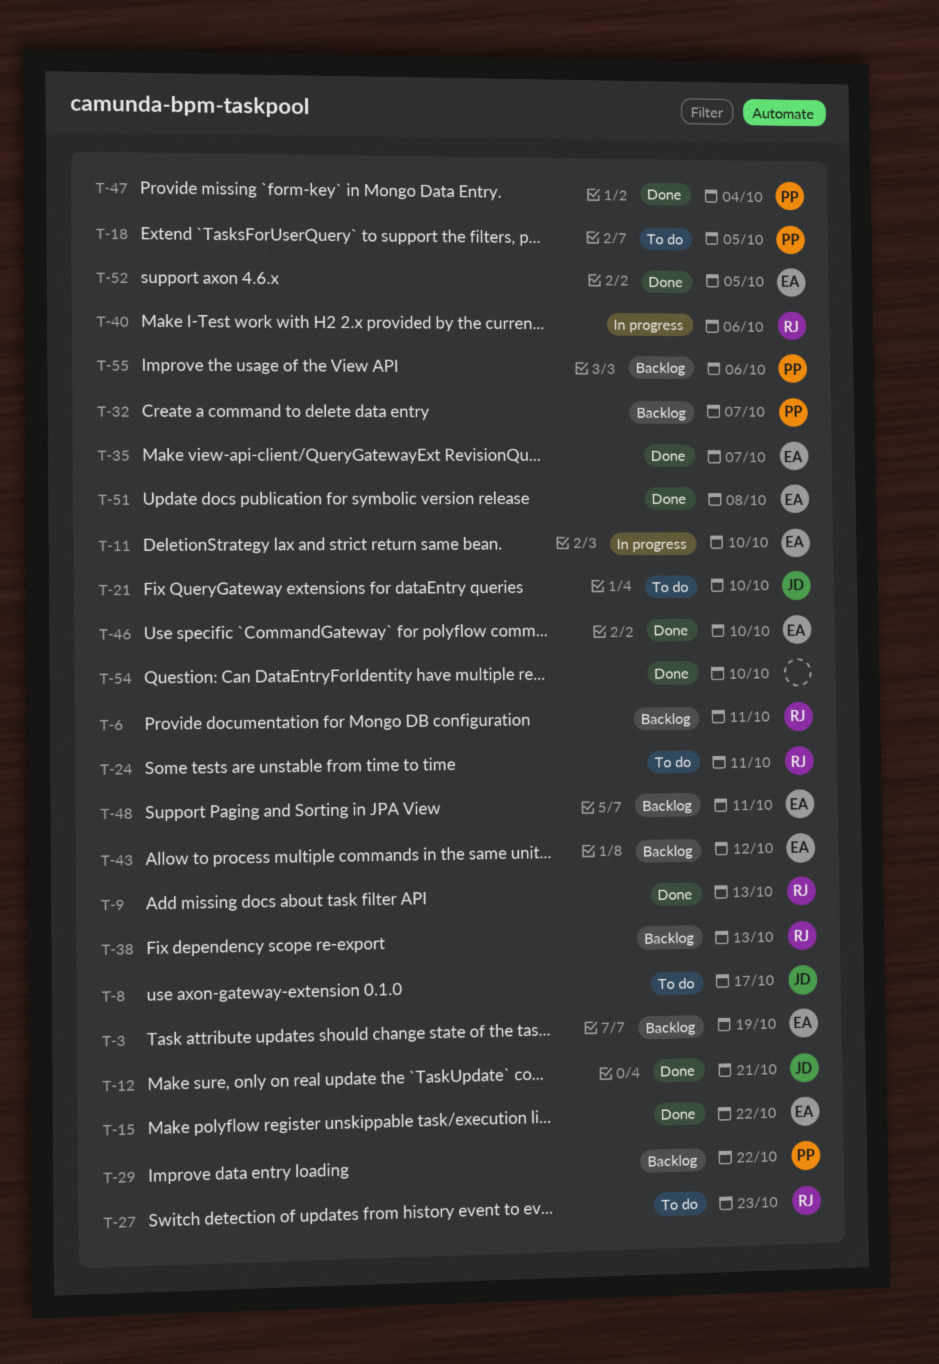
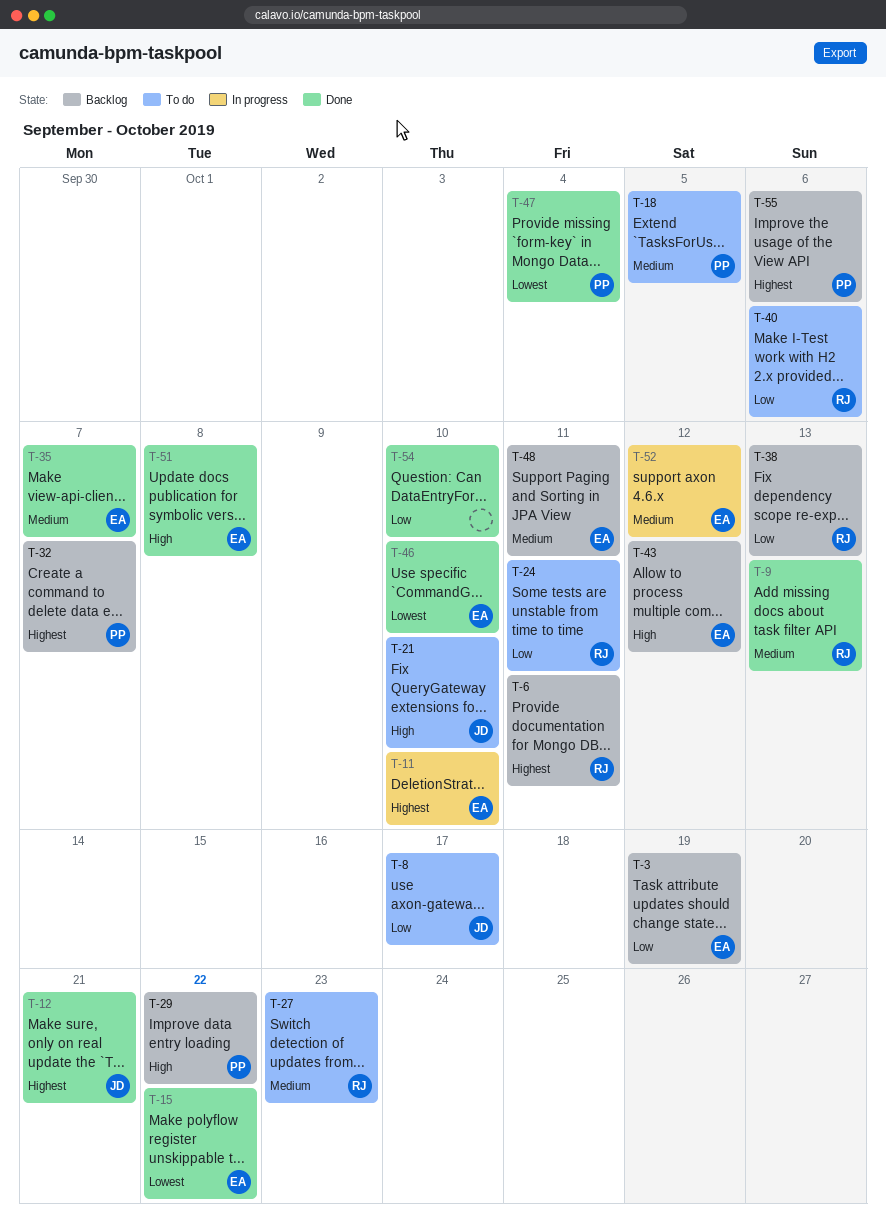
T-40, status: In progress -> To do
T-52, status: Done -> In progress
T-52, due: Oct 5 -> Oct 12

